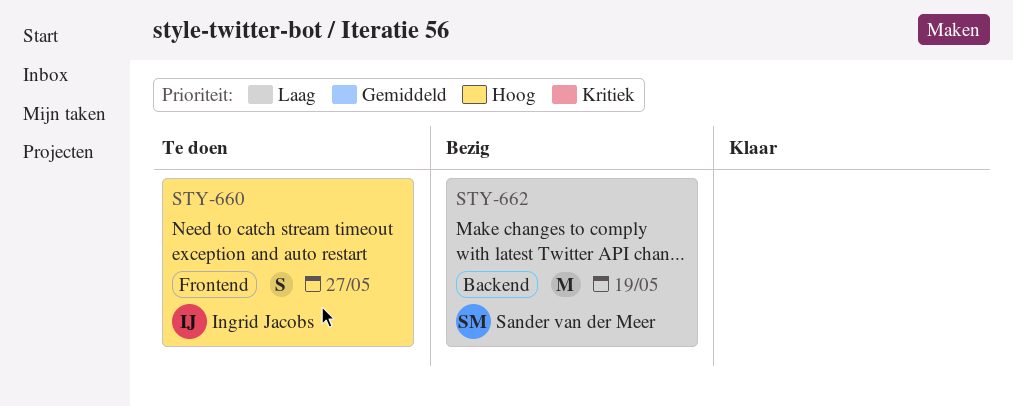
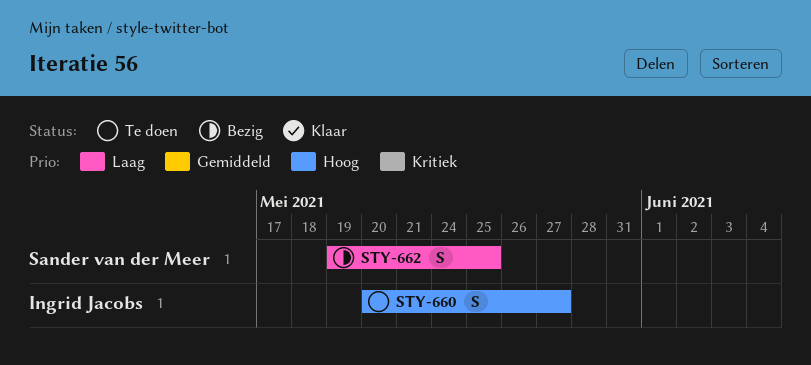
STY-662, estimate: M -> S
STY-662, due: May 19 -> May 25

